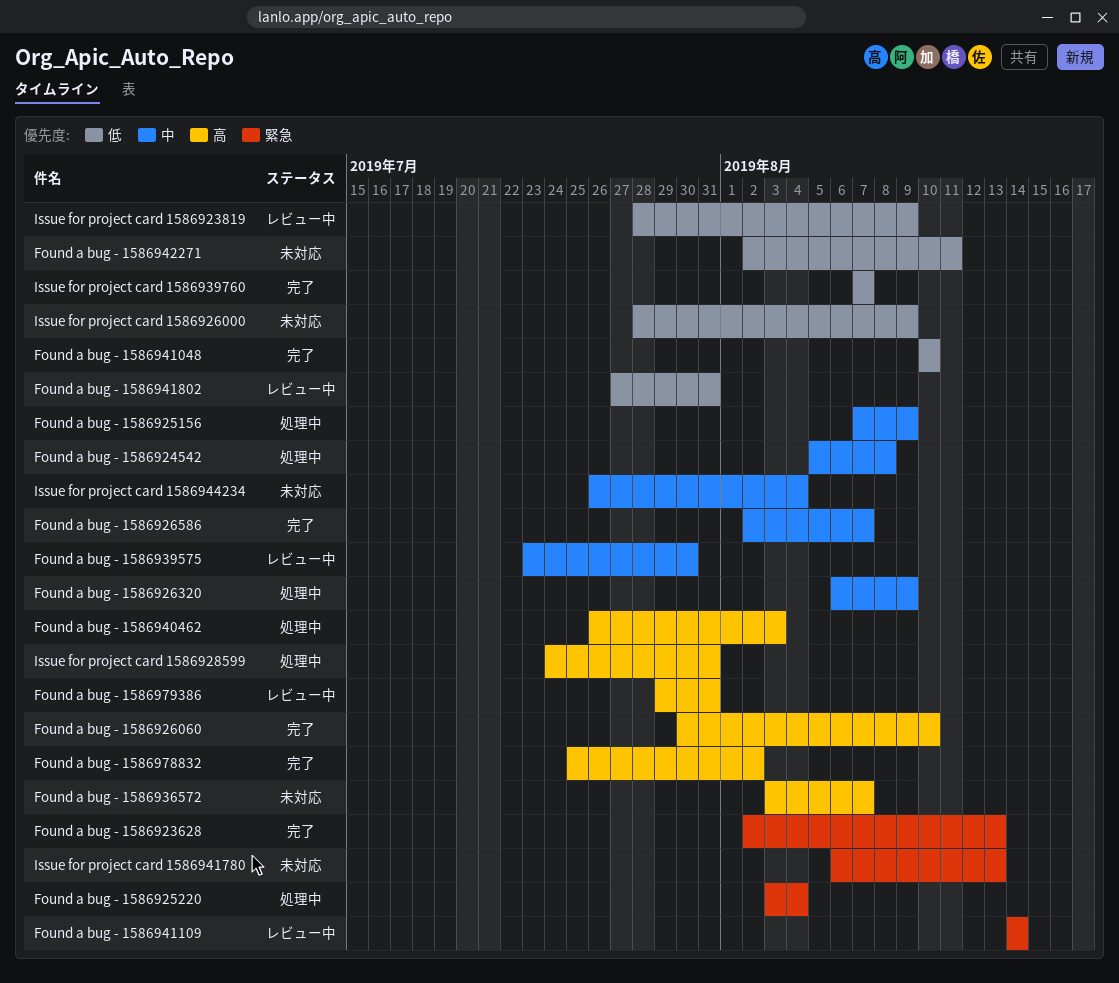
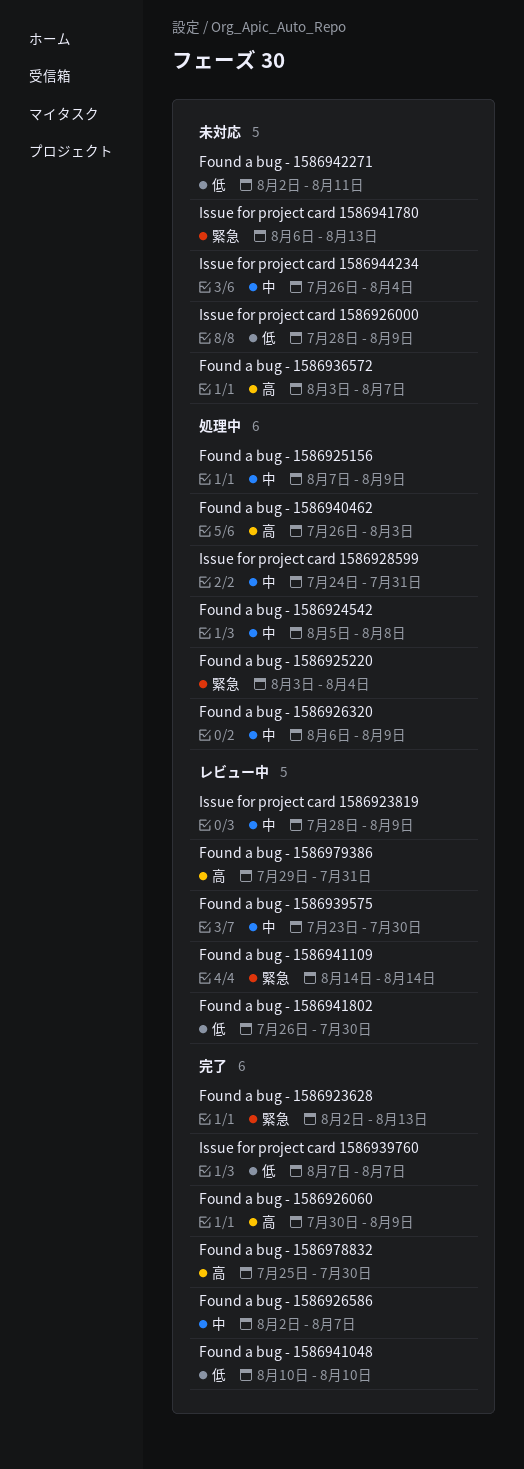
Found a bug - 1586926060, due: Aug 10 -> Aug 9
Found a bug - 1586941802, start: Jul 27 -> Jul 26
Found a bug - 1586941802, due: Jul 31 -> Jul 30
Found a bug - 1586978832, due: Aug 2 -> Jul 30
Issue for project card 1586923819, priority: 低 -> 中
Issue for project card 1586928599, priority: 高 -> 中

